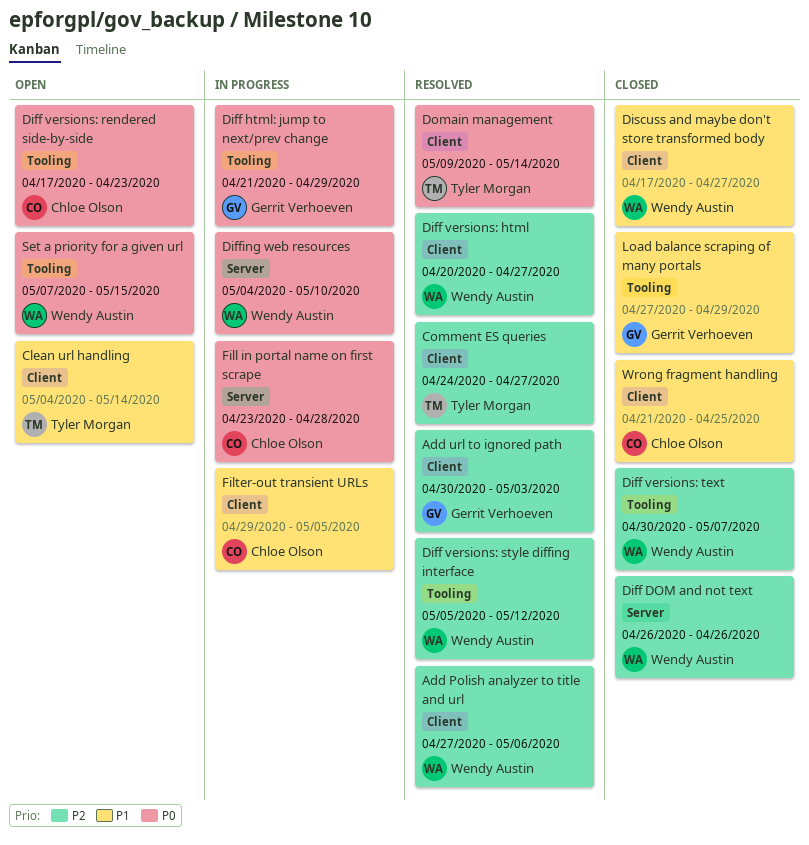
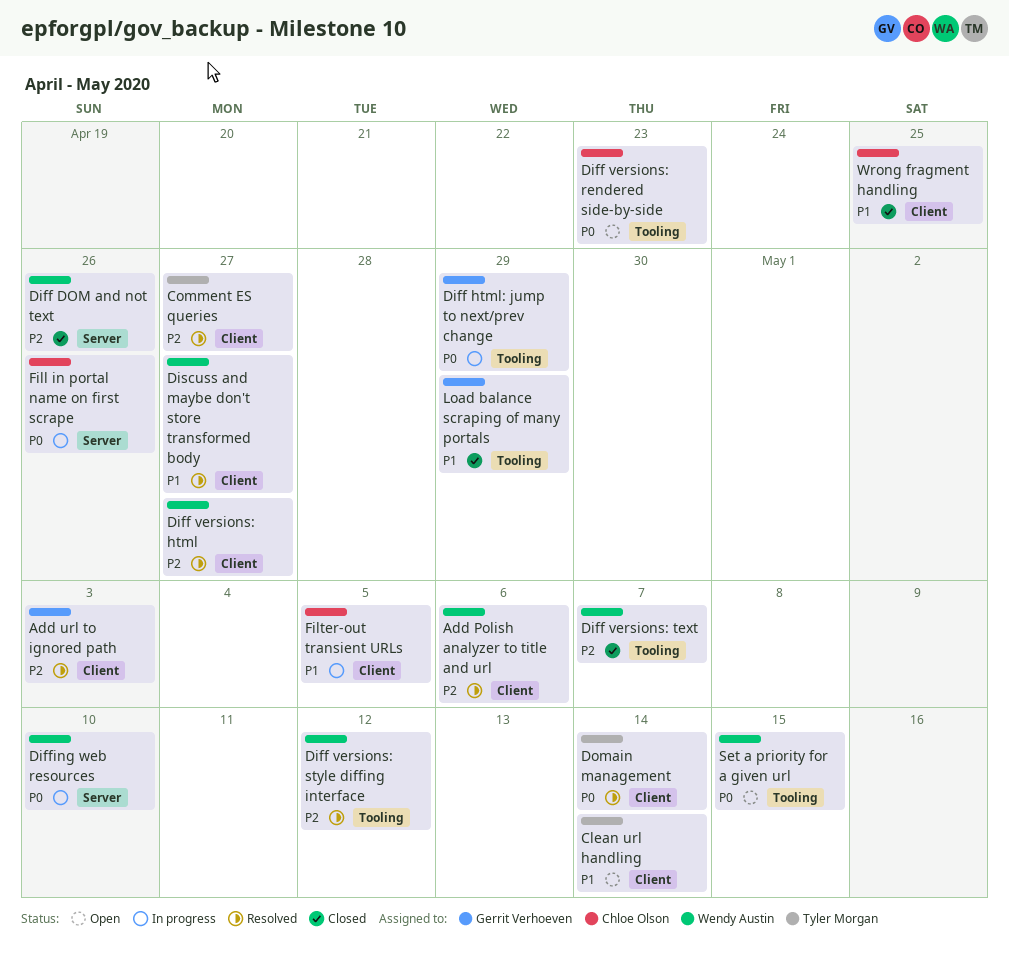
Discuss and maybe don't store transformed body, status: Closed -> Resolved
Fill in portal name on first scrape, due: Apr 28 -> Apr 26

